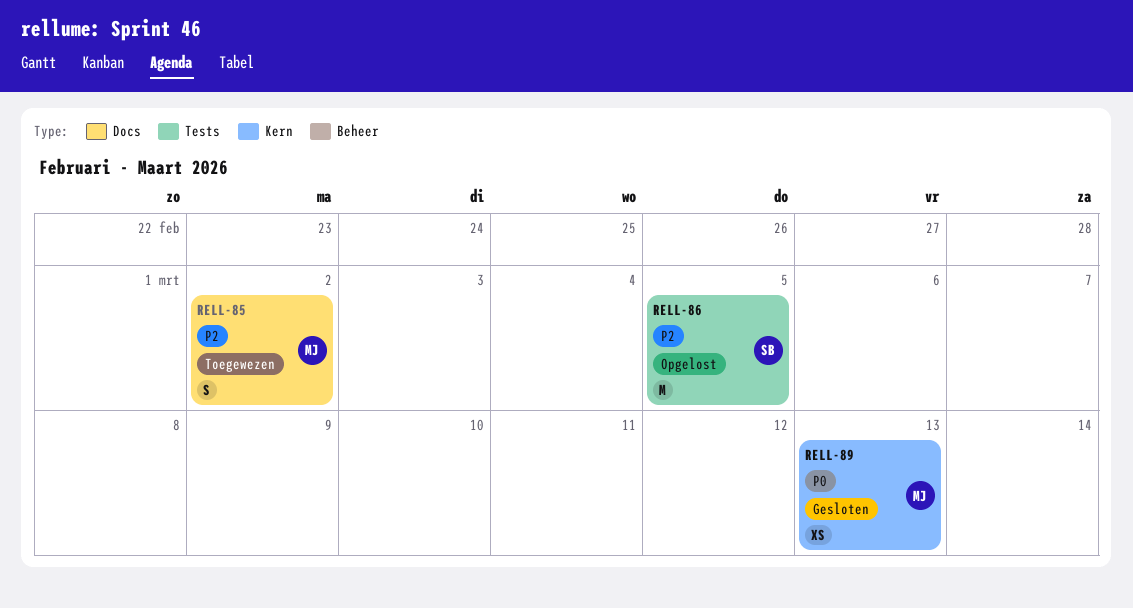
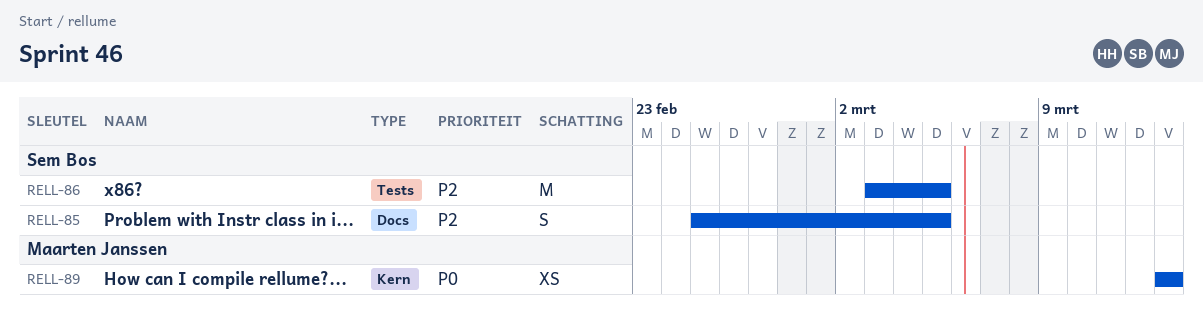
RELL-85, owner: Maarten Janssen -> Sem Bos
RELL-85, due: Mar 2 -> Mar 5

